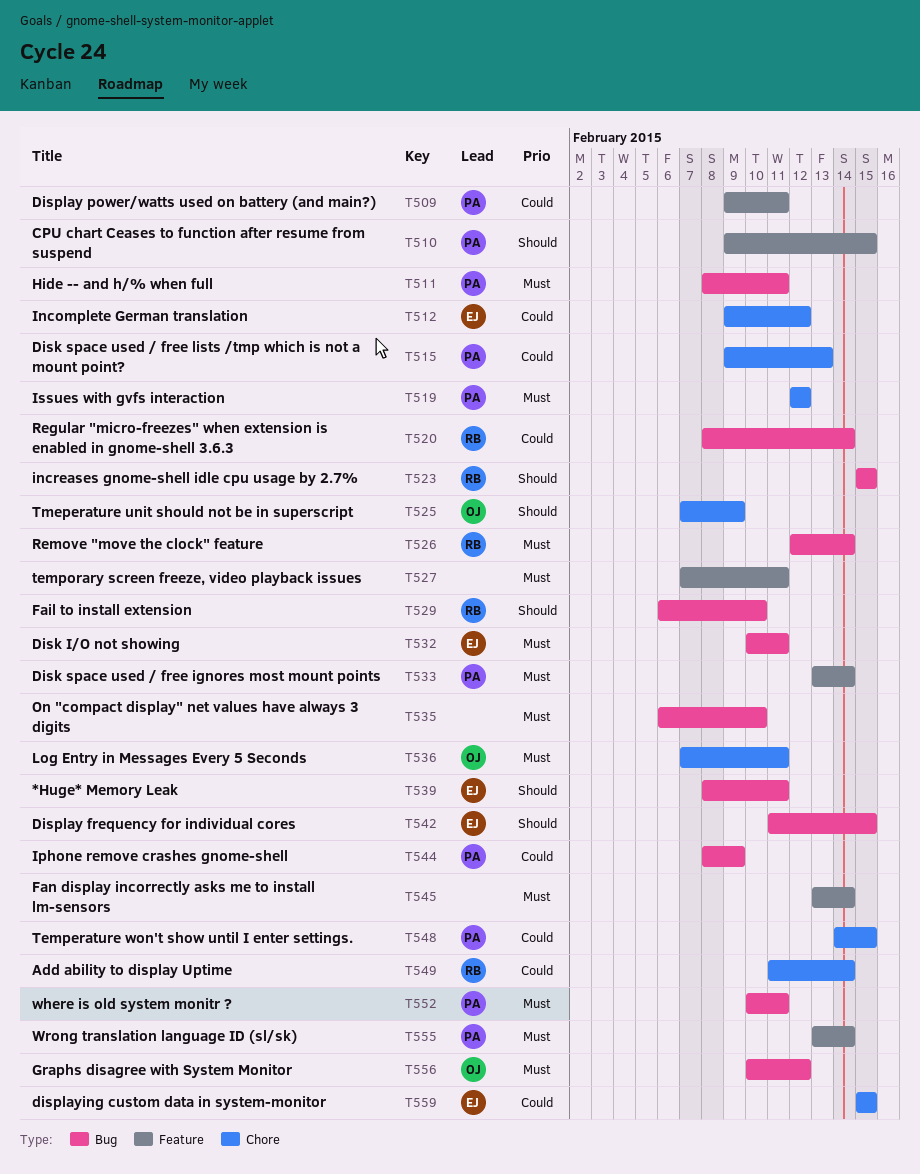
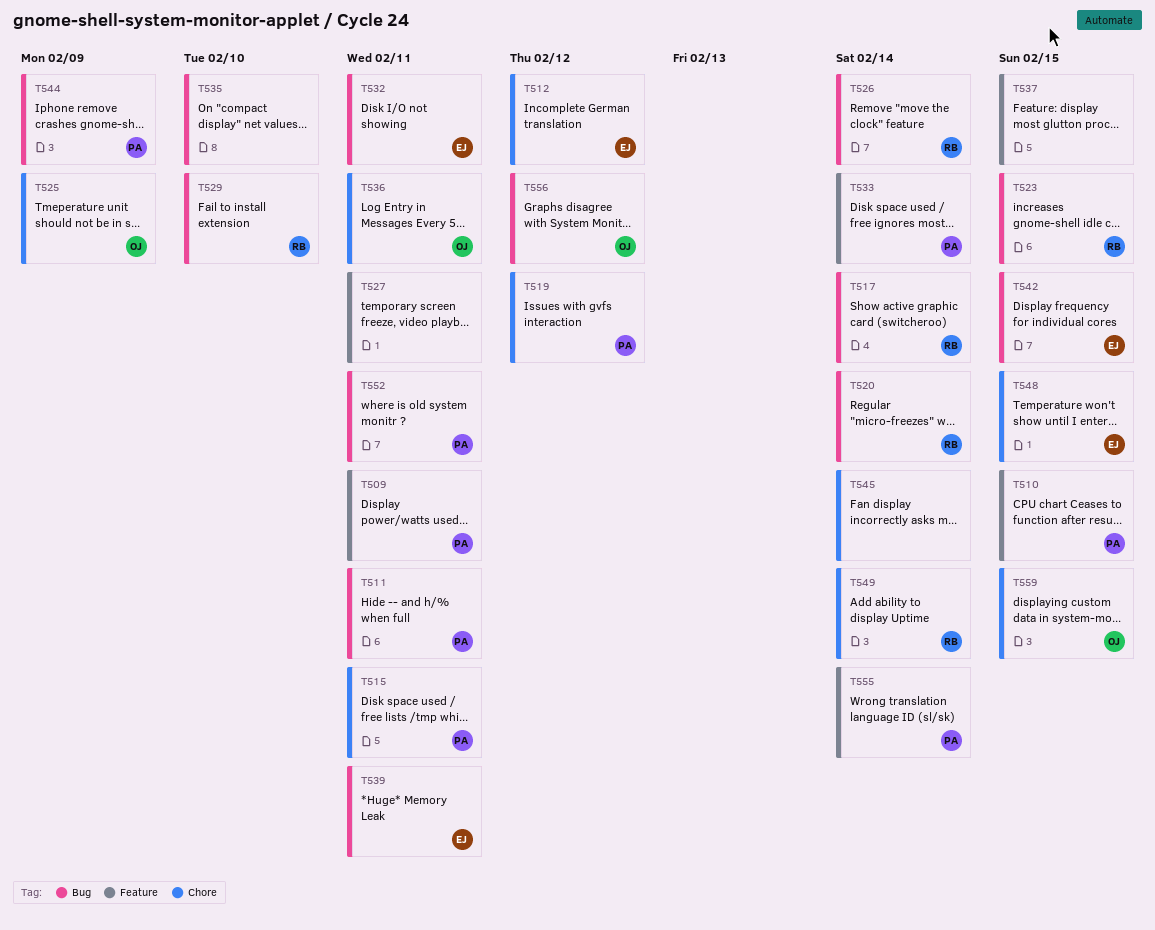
T515, due: Feb 13 -> Feb 11
T517: none -> present
T537: none -> present
T545, label: Feature -> Chore
T548, owner: PA -> EJ
T559, owner: EJ -> OJ

